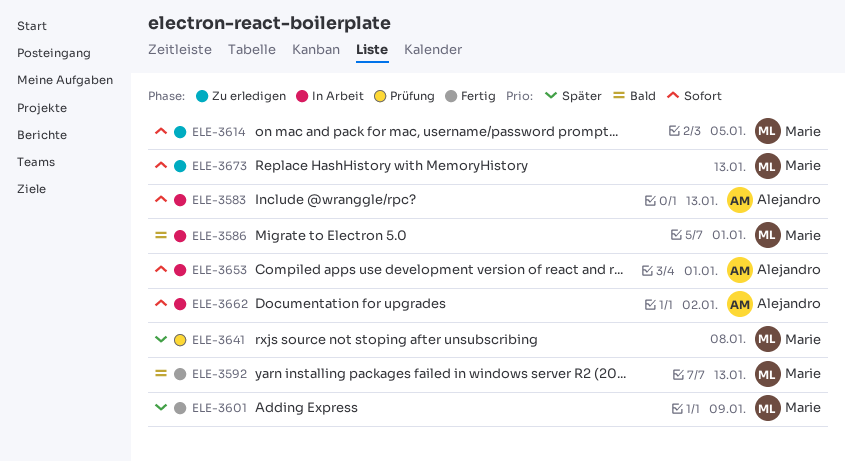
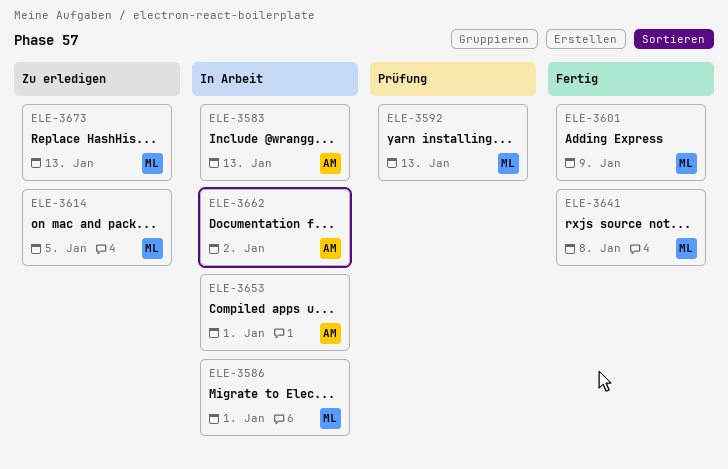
ELE-3592, status: Fertig -> Prüfung
ELE-3641, status: Prüfung -> Fertig

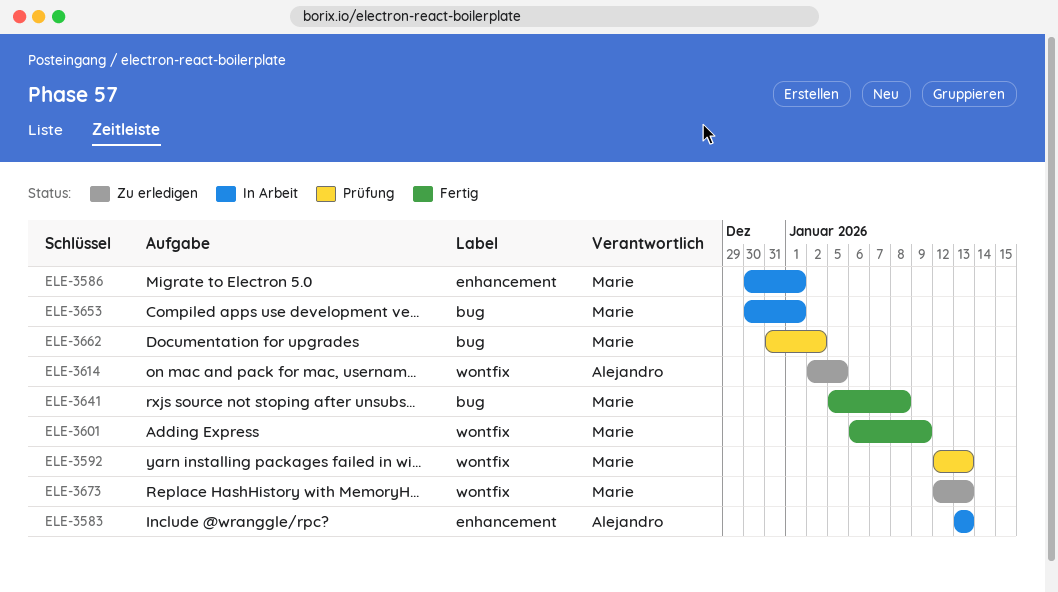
ELE-3614, owner: Marie -> Alejandro
ELE-3653, owner: Alejandro -> Marie
ELE-3662, status: In Arbeit -> Prüfung
ELE-3662, owner: Alejandro -> Marie

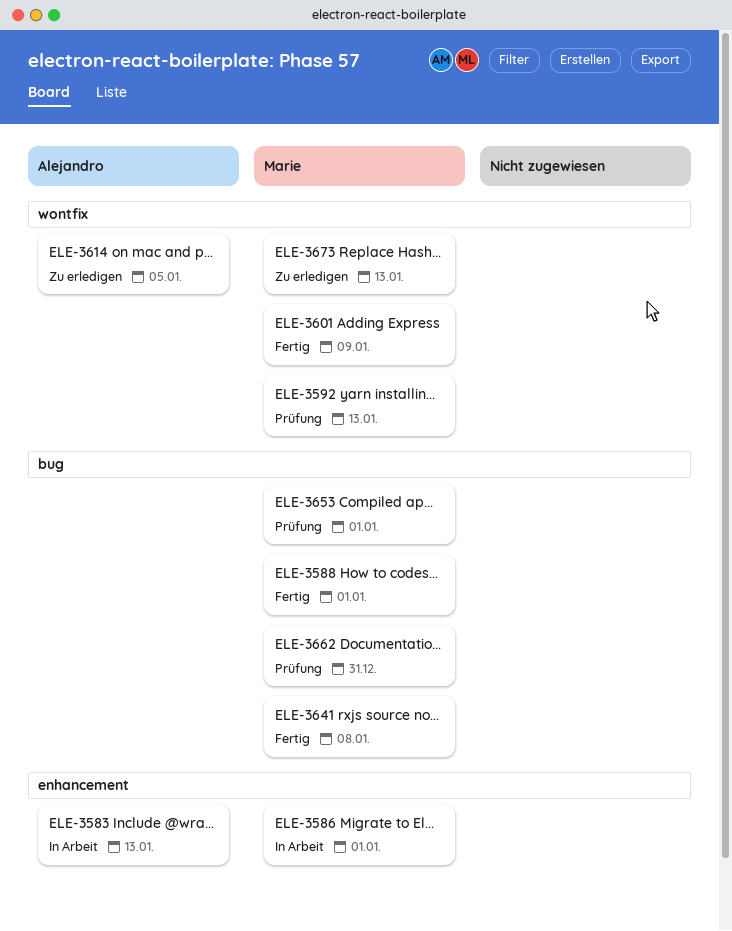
ELE-3588: none -> present
ELE-3653, status: In Arbeit -> Prüfung
ELE-3662, due: Jan 2 -> Dec 31

